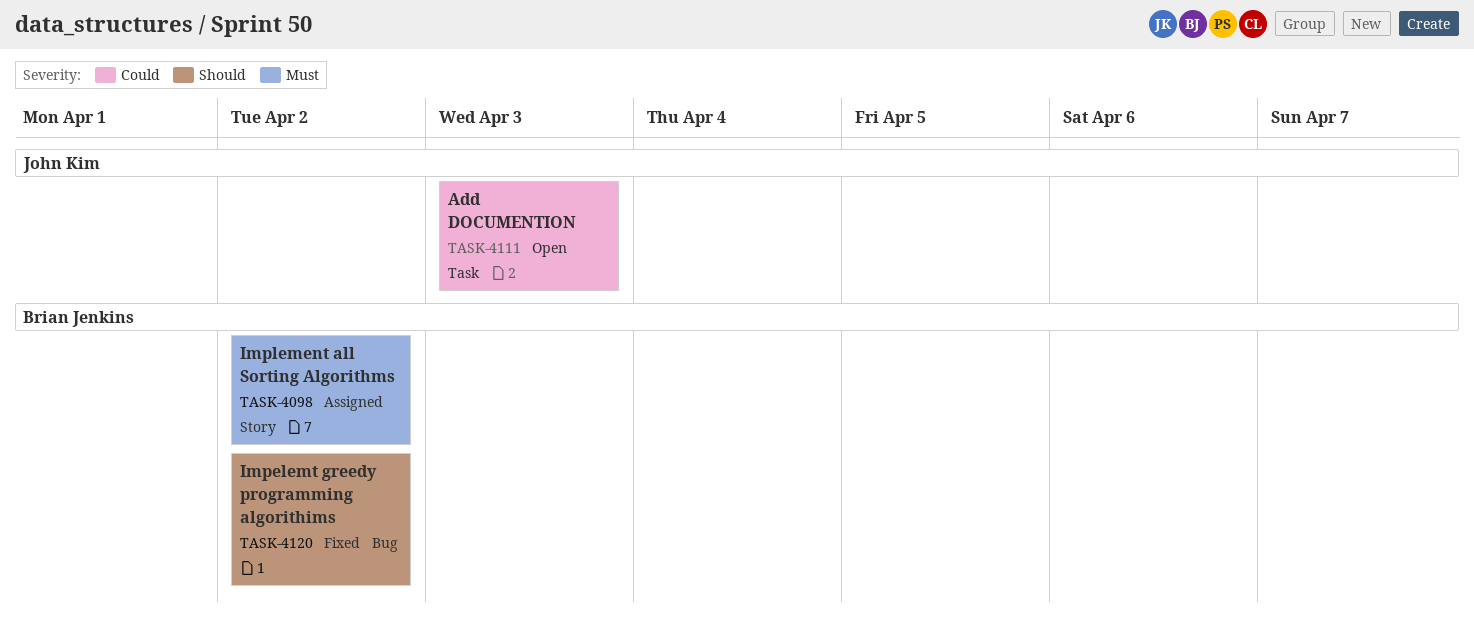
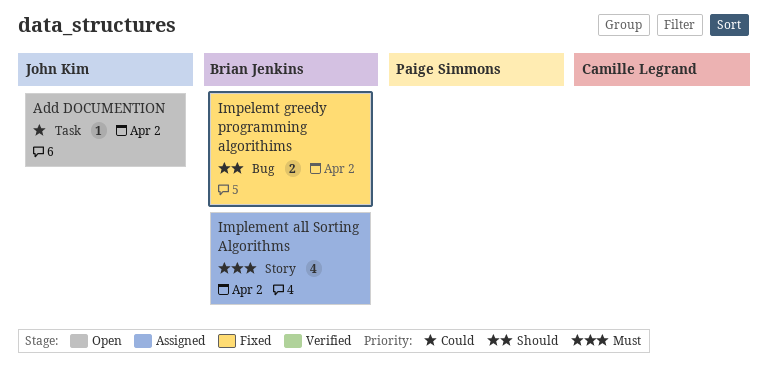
Add DOCUMENTION, due: Apr 3 -> Apr 2

